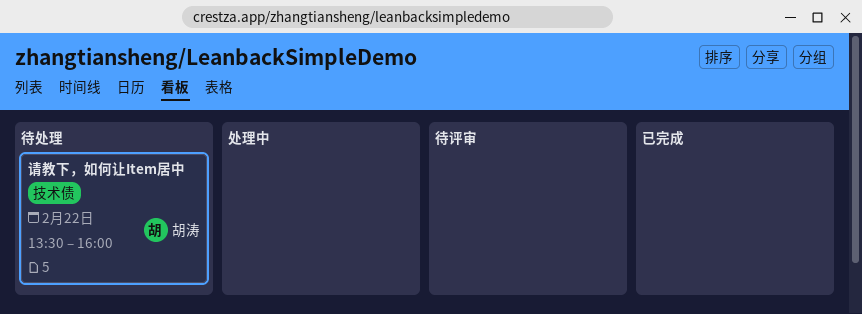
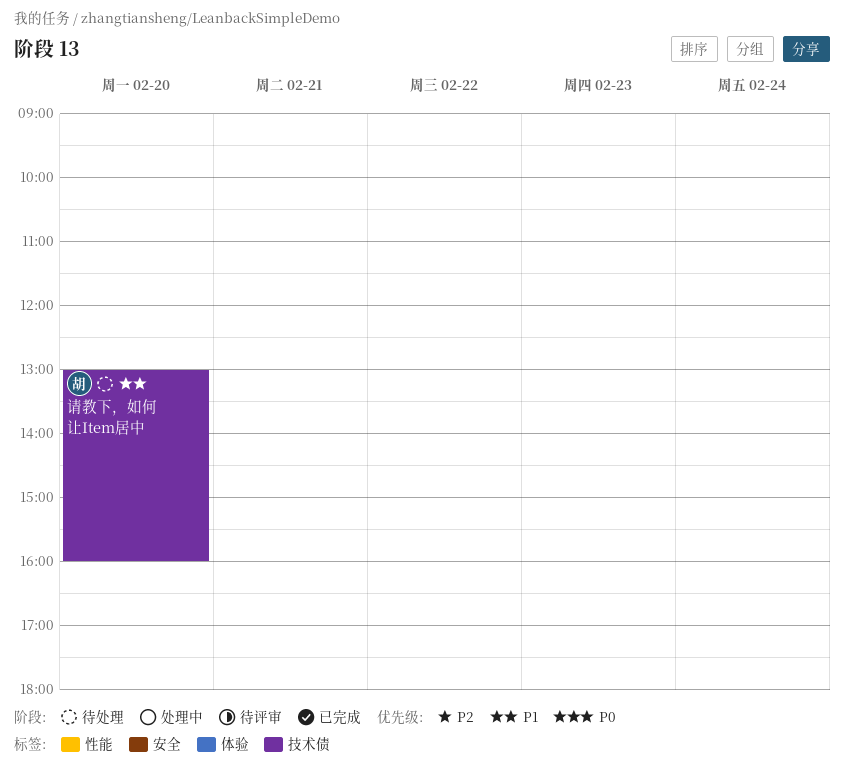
请教下，如何让Item居中, day: Feb 22 -> Feb 20
请教下，如何让Item居中, begins: 13:30 -> 13:00

